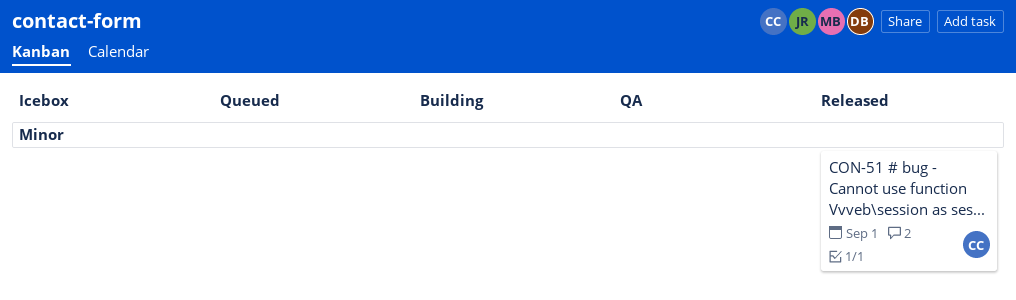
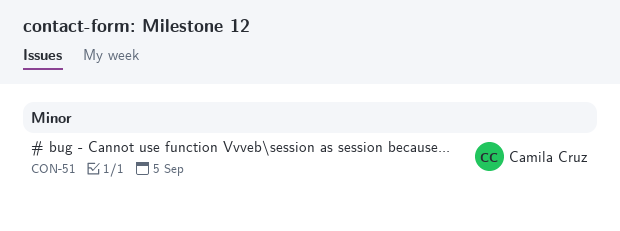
CON-51, due: Sep 1 -> Sep 5

